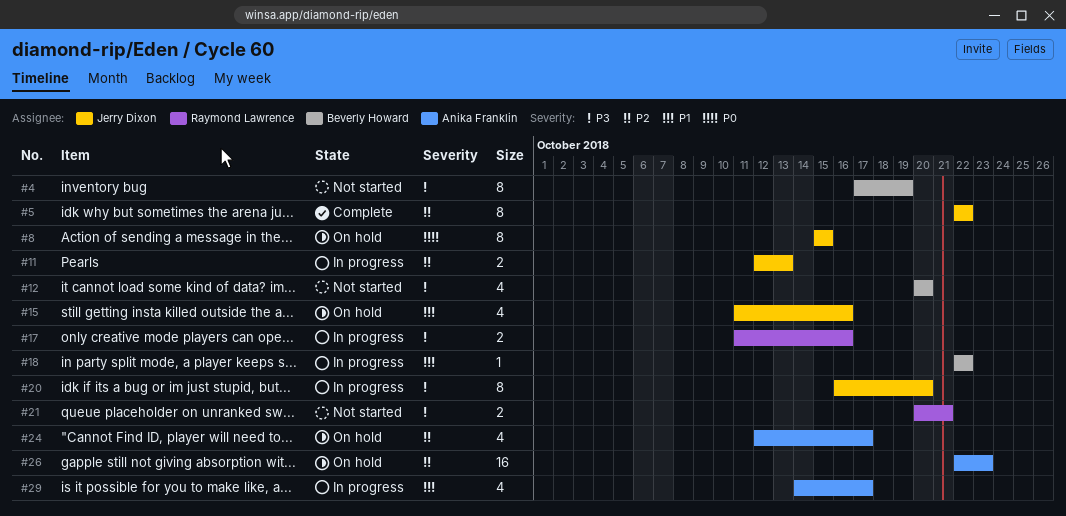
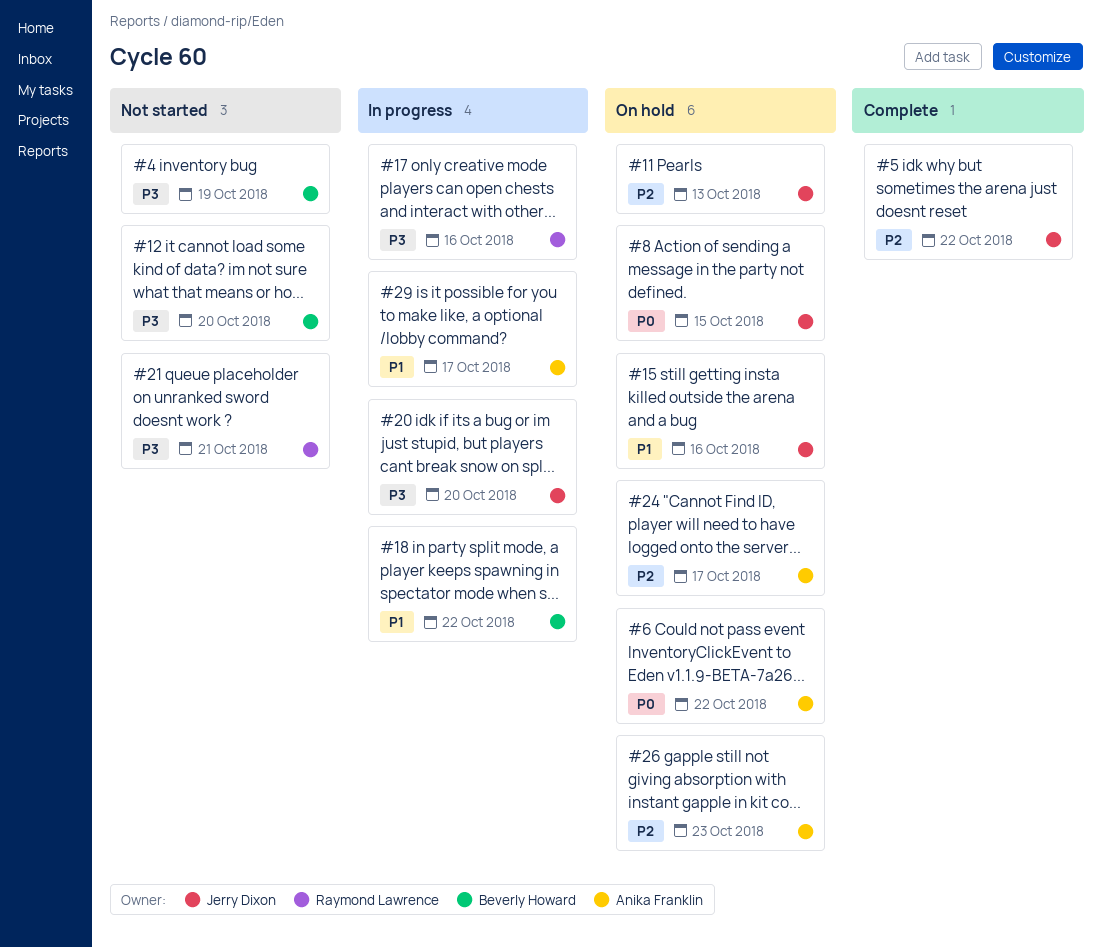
#6: none -> present
#11, status: In progress -> On hold

